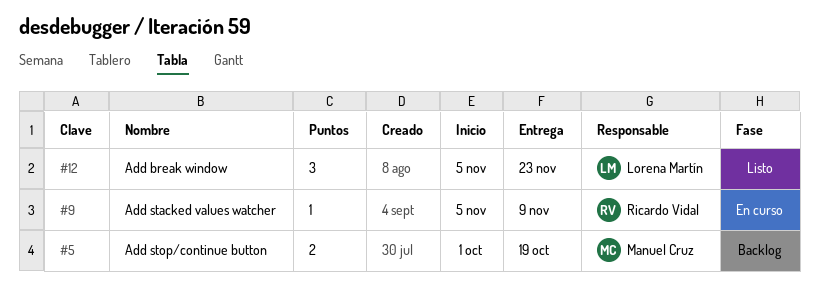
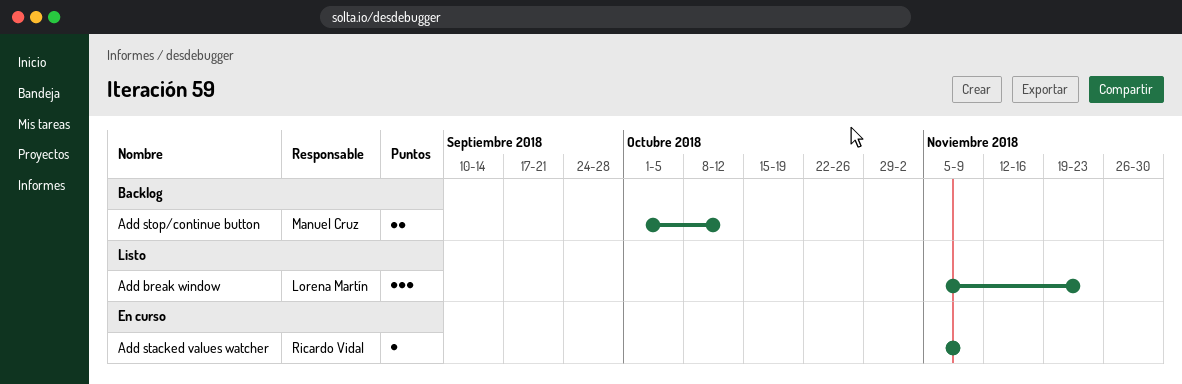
Add stop/continue button, due: Oct 19 -> Oct 12

